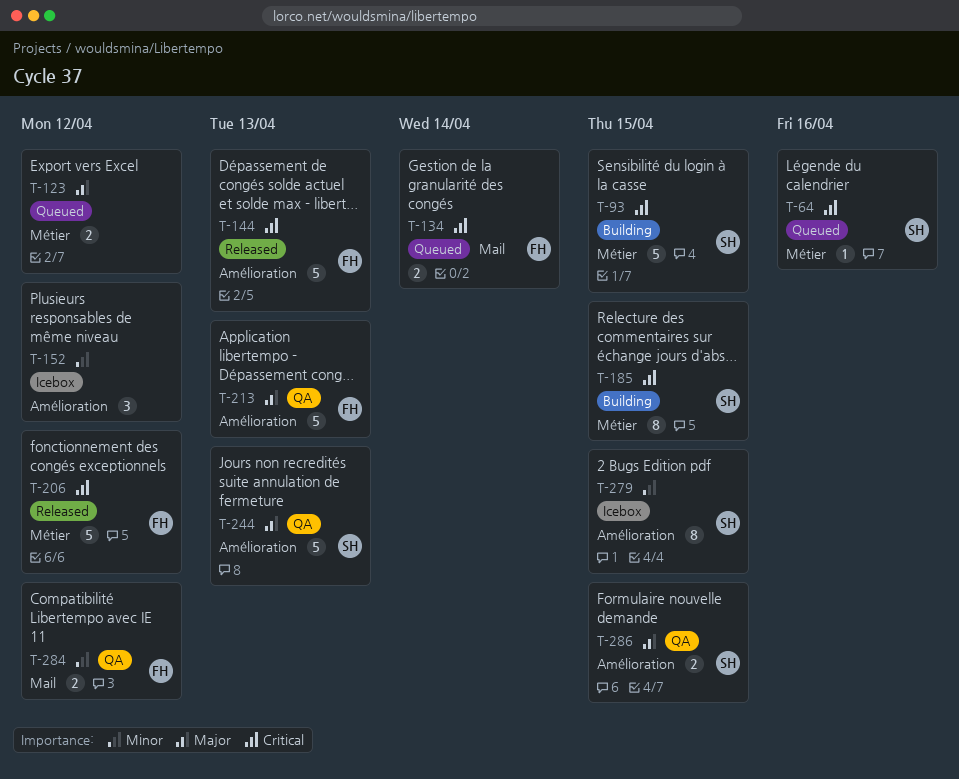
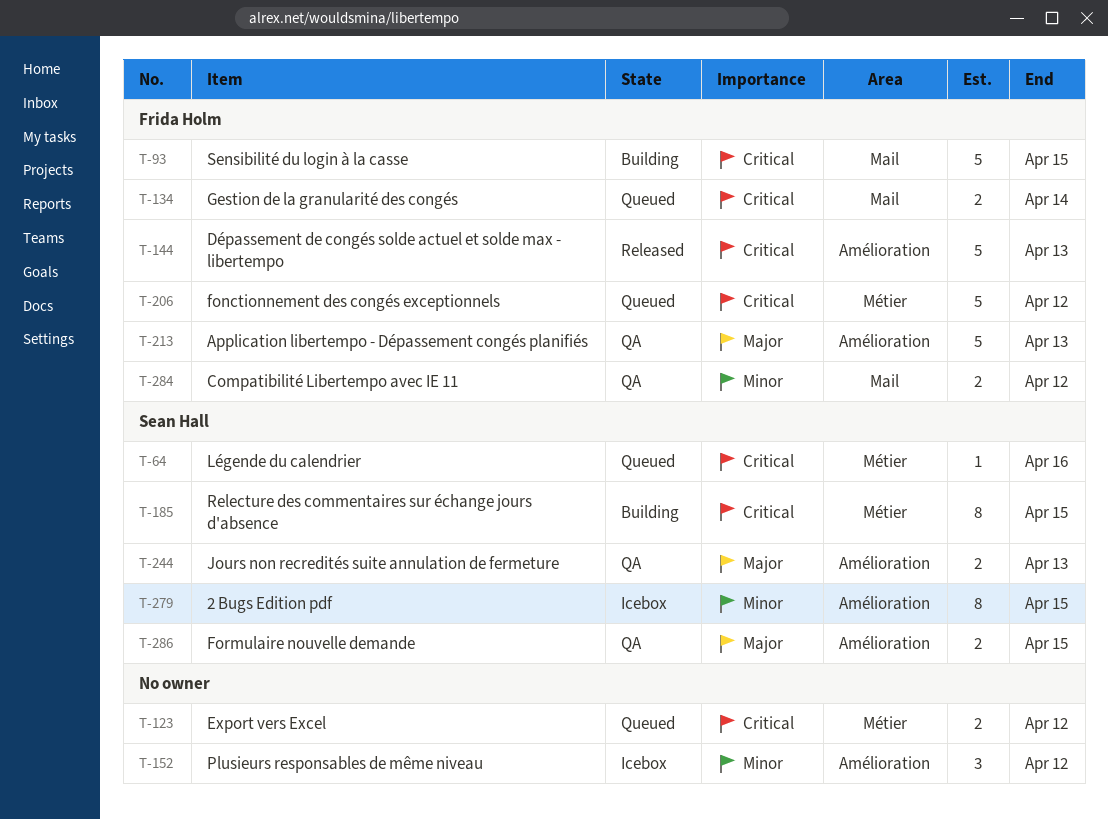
T-93, owner: Sean Hall -> Frida Holm
T-93, label: Métier -> Mail
T-123, priority: Major -> Critical
T-206, status: Released -> Queued
T-244, estimate: 5 -> 2

